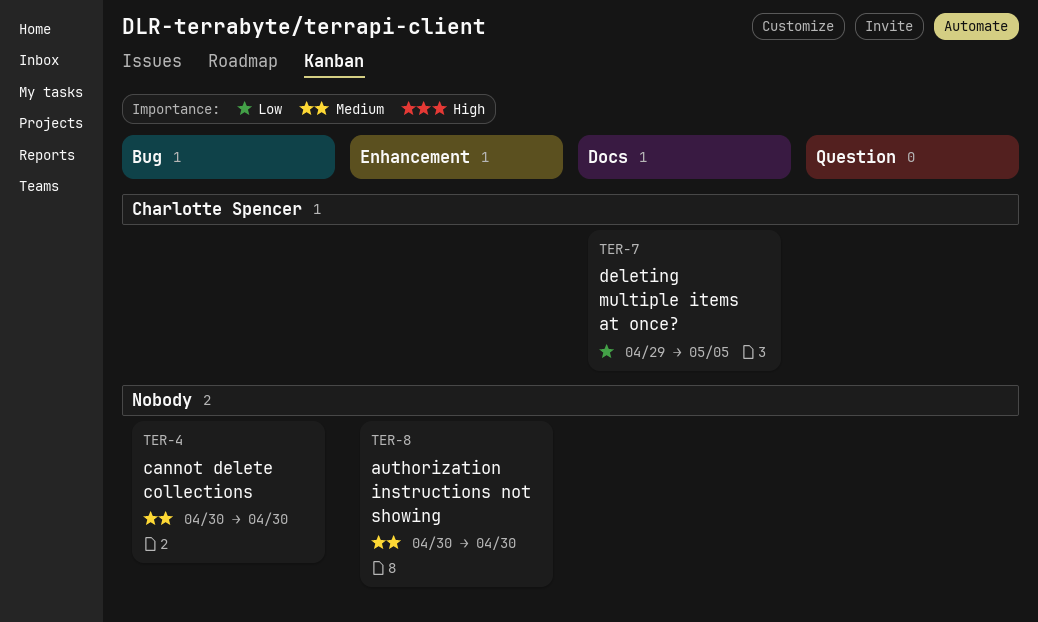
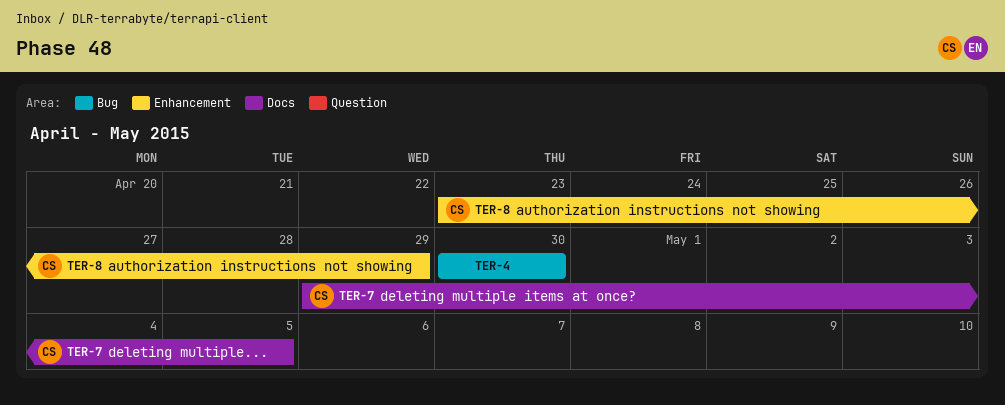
TER-8, owner: none -> Charlotte Spencer
TER-8, start: Apr 30 -> Apr 23
TER-8, due: Apr 30 -> Apr 29

